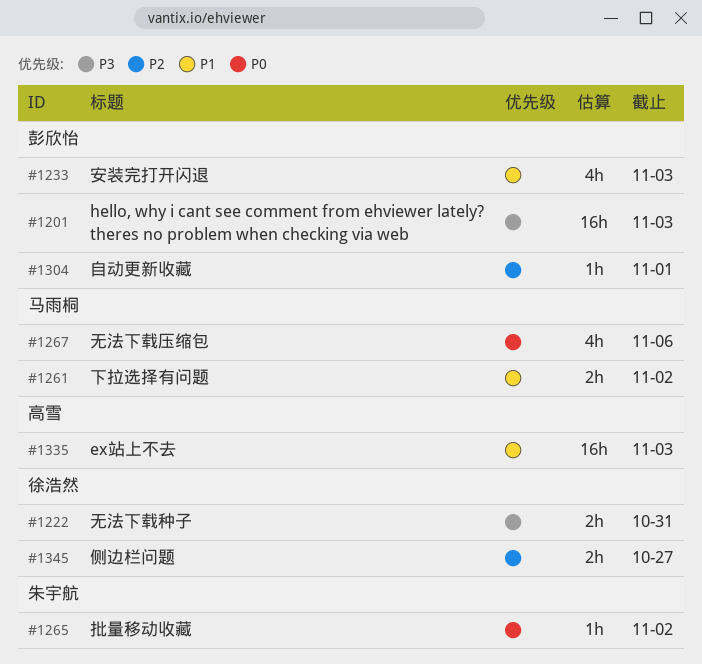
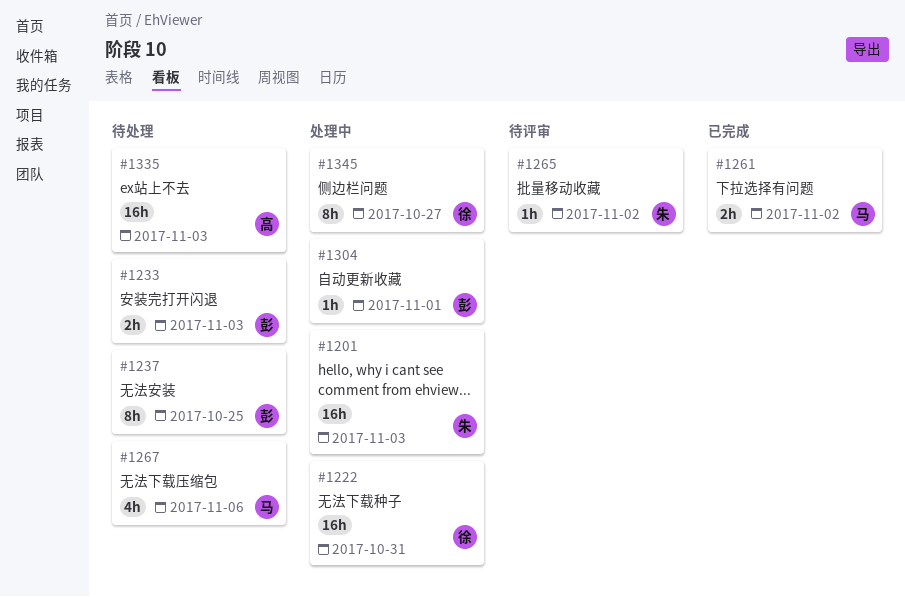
#1201, owner: 彭欣怡 -> 朱宇航
#1222, estimate: 2h -> 16h
#1233, estimate: 4h -> 2h
#1237: none -> present
#1345, estimate: 2h -> 8h

